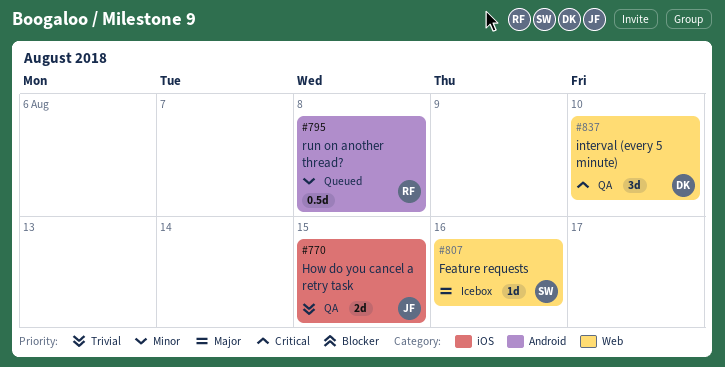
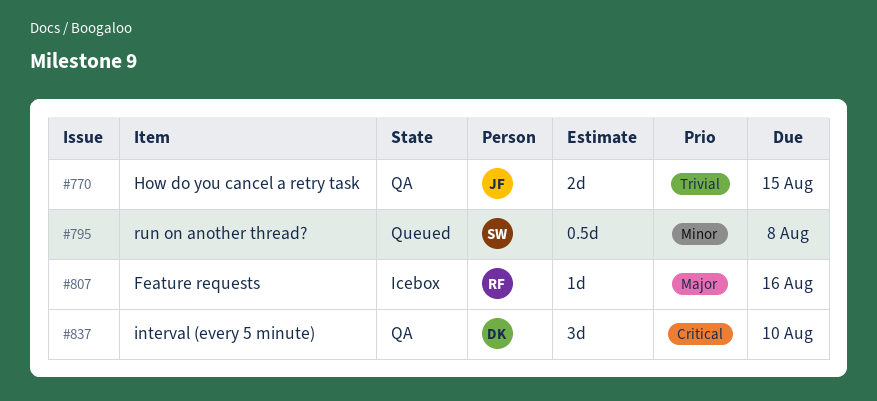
#795, owner: RF -> SW
#807, owner: SW -> RF

